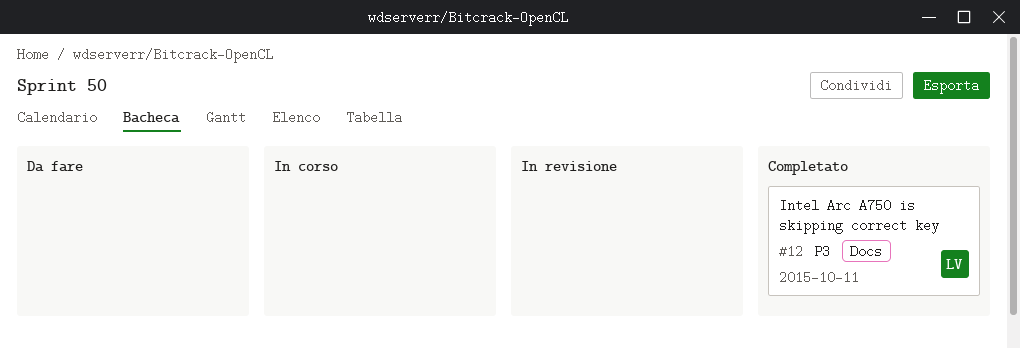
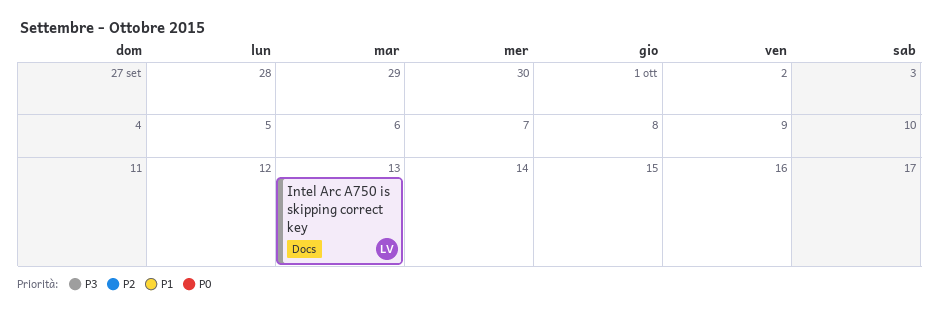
Intel Arc A750 is skipping correct key, due: Oct 11 -> Oct 13

